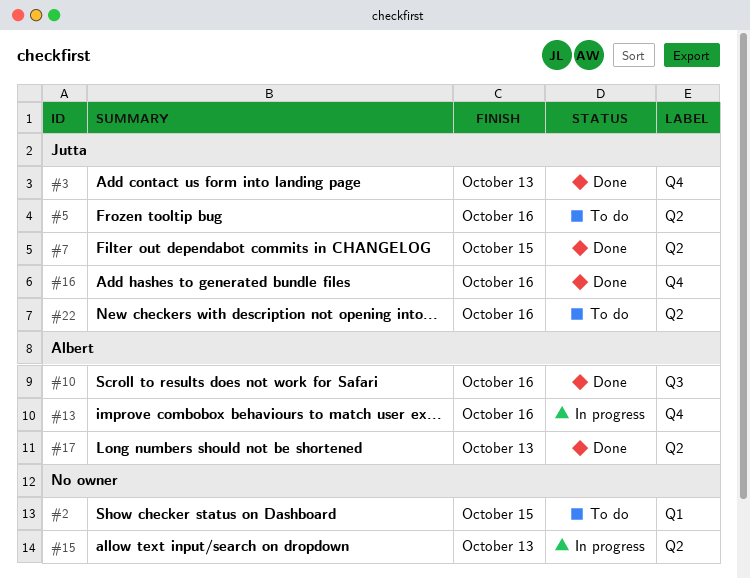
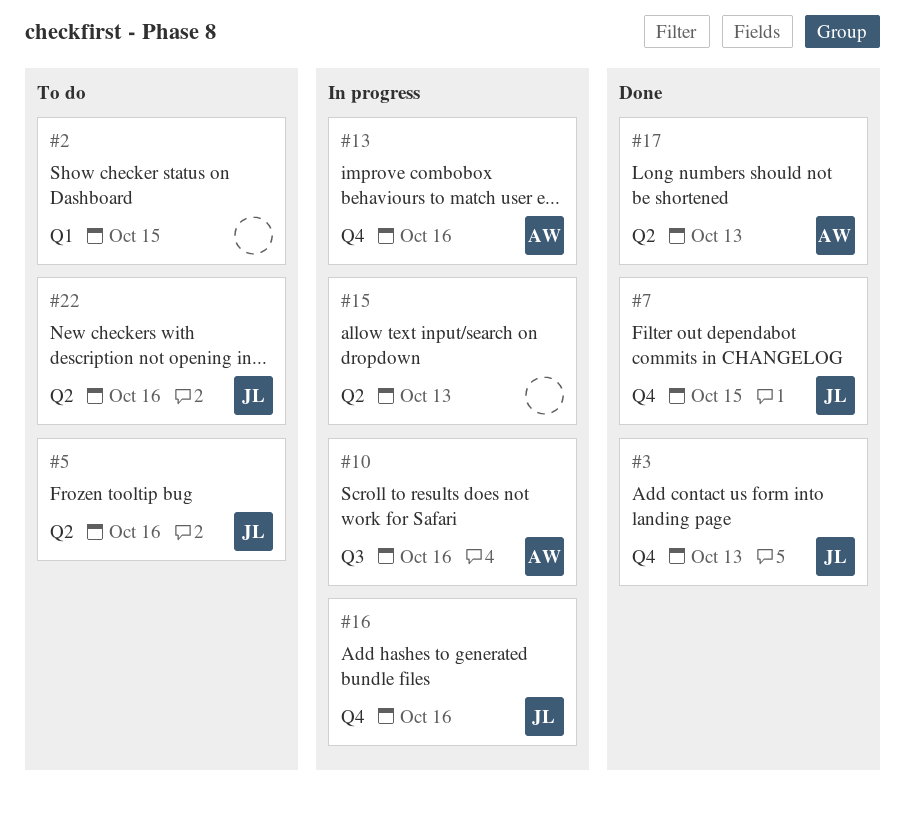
#7, label: Q2 -> Q4
#10, status: Done -> In progress
#16, status: Done -> In progress

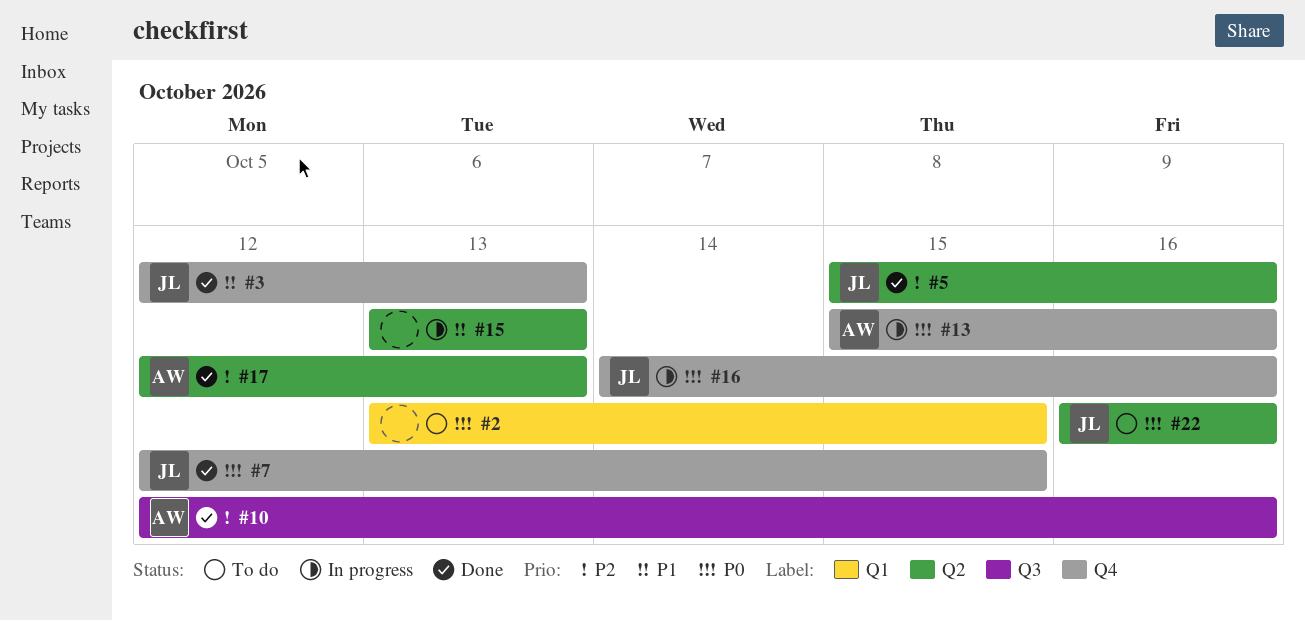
#5, status: To do -> Done
#10, status: In progress -> Done

